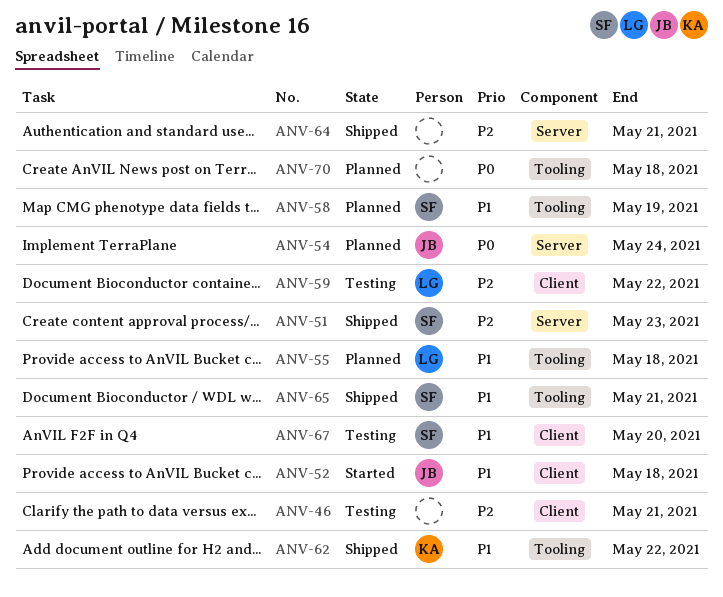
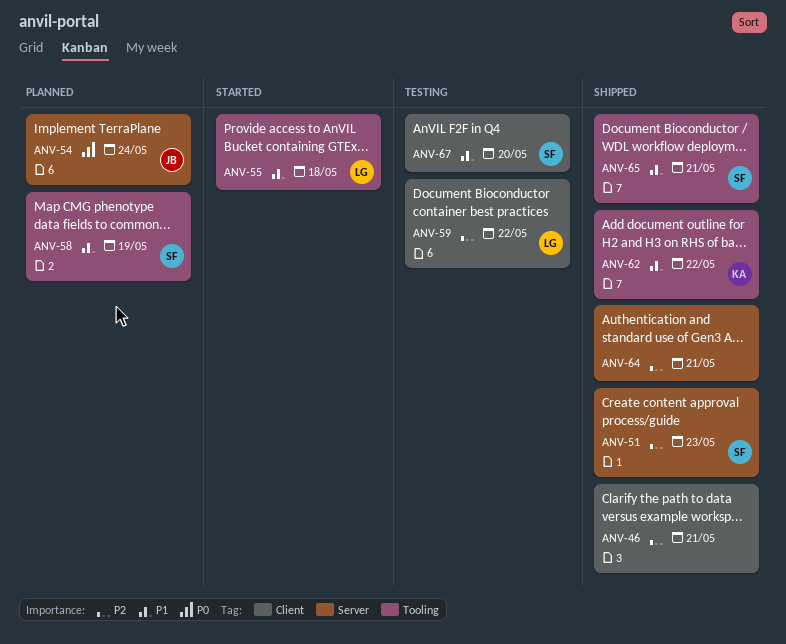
ANV-46, status: Testing -> Shipped
ANV-52: present -> none
ANV-55, status: Planned -> Started
ANV-70: present -> none

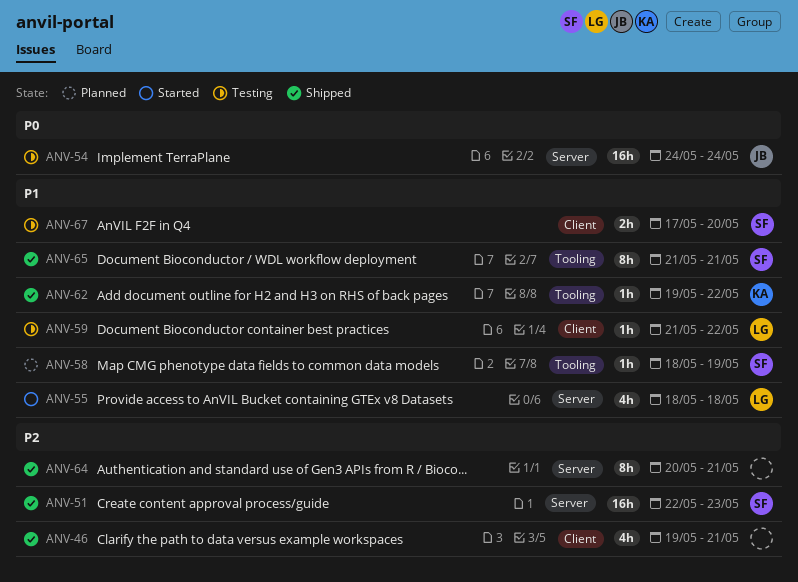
ANV-54, status: Planned -> Testing
ANV-55, label: Tooling -> Server
ANV-59, priority: P2 -> P1

